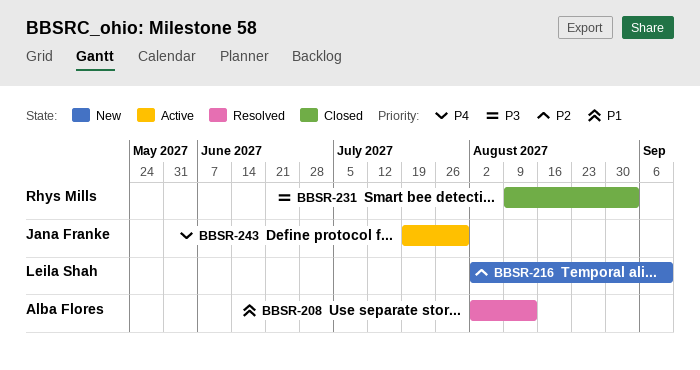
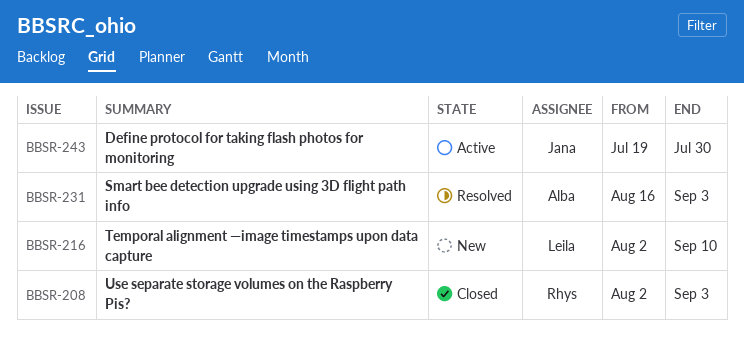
BBSR-208, status: Resolved -> Closed
BBSR-208, owner: Alba Flores -> Rhys Mills
BBSR-208, due: Aug 13 -> Sep 3
BBSR-231, status: Closed -> Resolved
BBSR-231, owner: Rhys Mills -> Alba Flores
BBSR-231, start: Aug 9 -> Aug 16

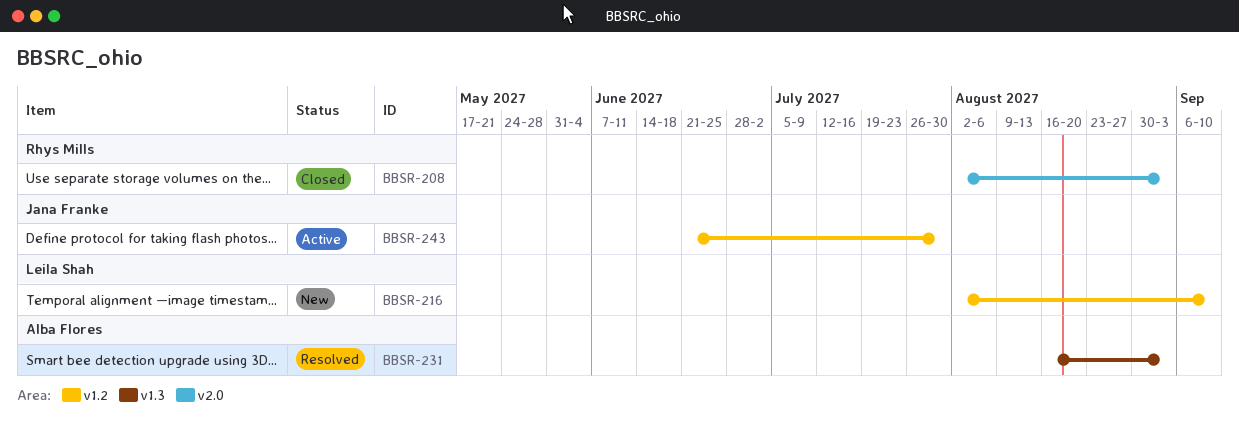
BBSR-243, start: Jul 19 -> Jun 21

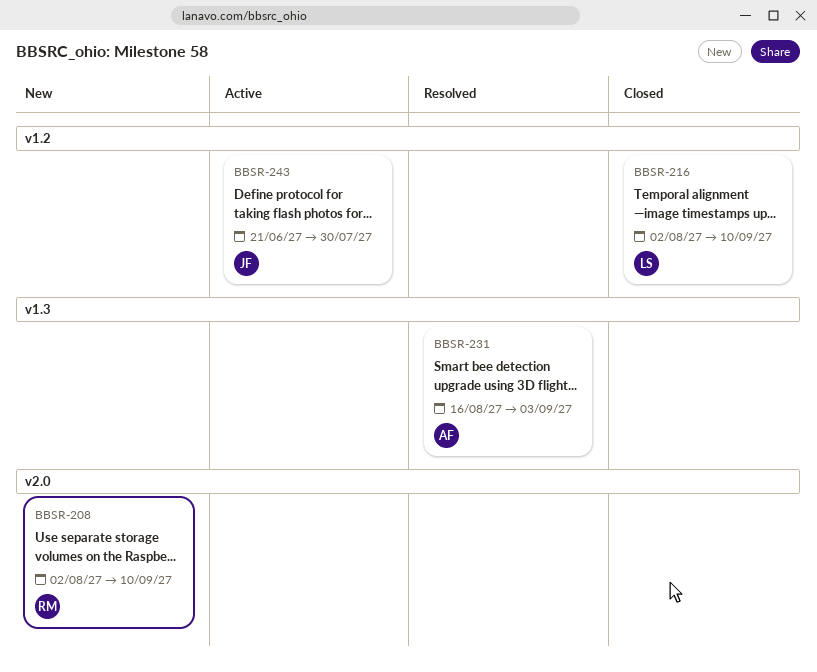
BBSR-208, status: Closed -> New
BBSR-208, due: Sep 3 -> Sep 10
BBSR-216, status: New -> Closed

